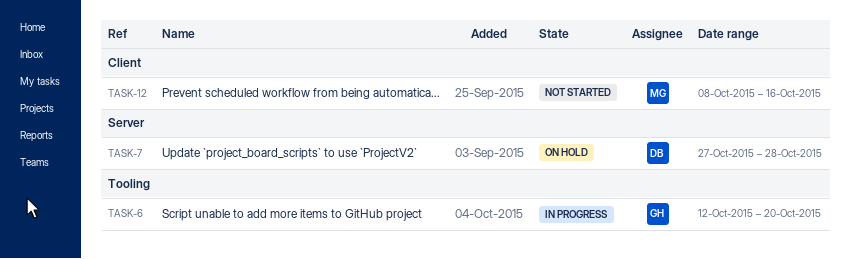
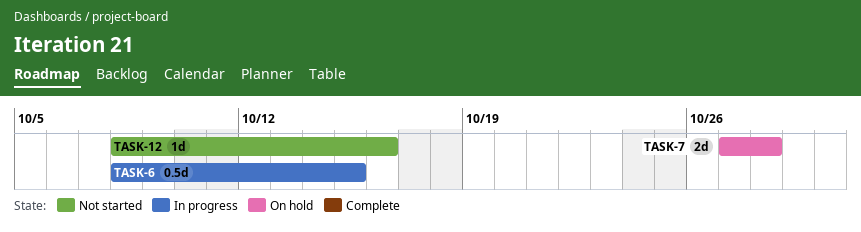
TASK-6, start: Oct 12 -> Oct 8
TASK-6, due: Oct 20 -> Oct 15

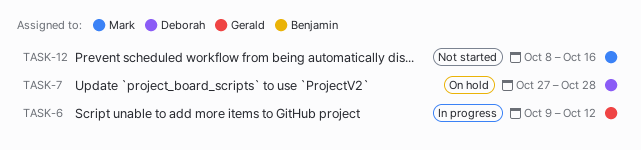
TASK-6, start: Oct 8 -> Oct 9
TASK-6, due: Oct 15 -> Oct 12

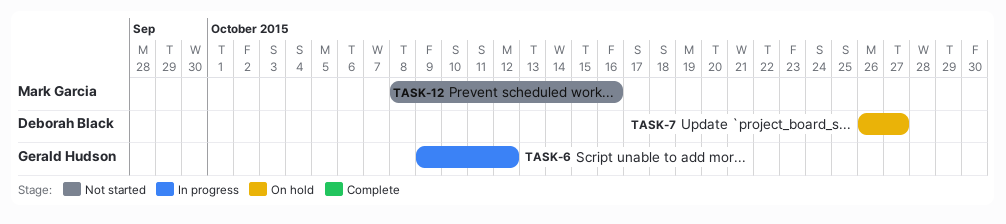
TASK-7, start: Oct 27 -> Oct 26
TASK-7, due: Oct 28 -> Oct 27

